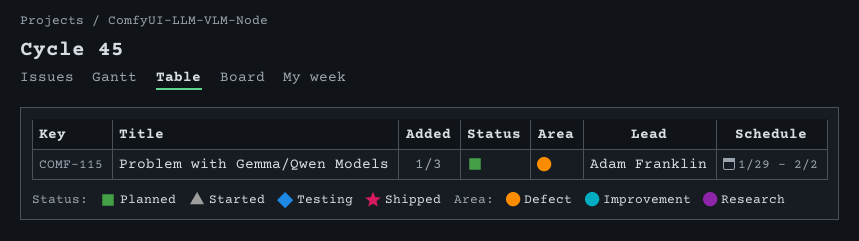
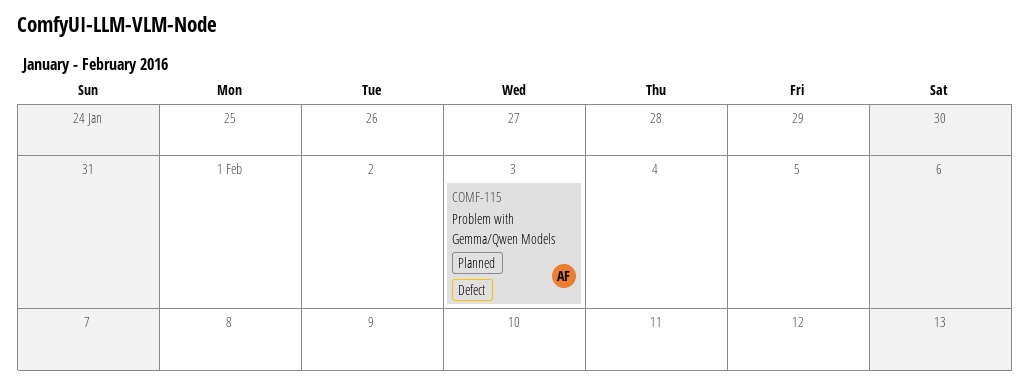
COMF-115, due: Feb 2 -> Feb 3

